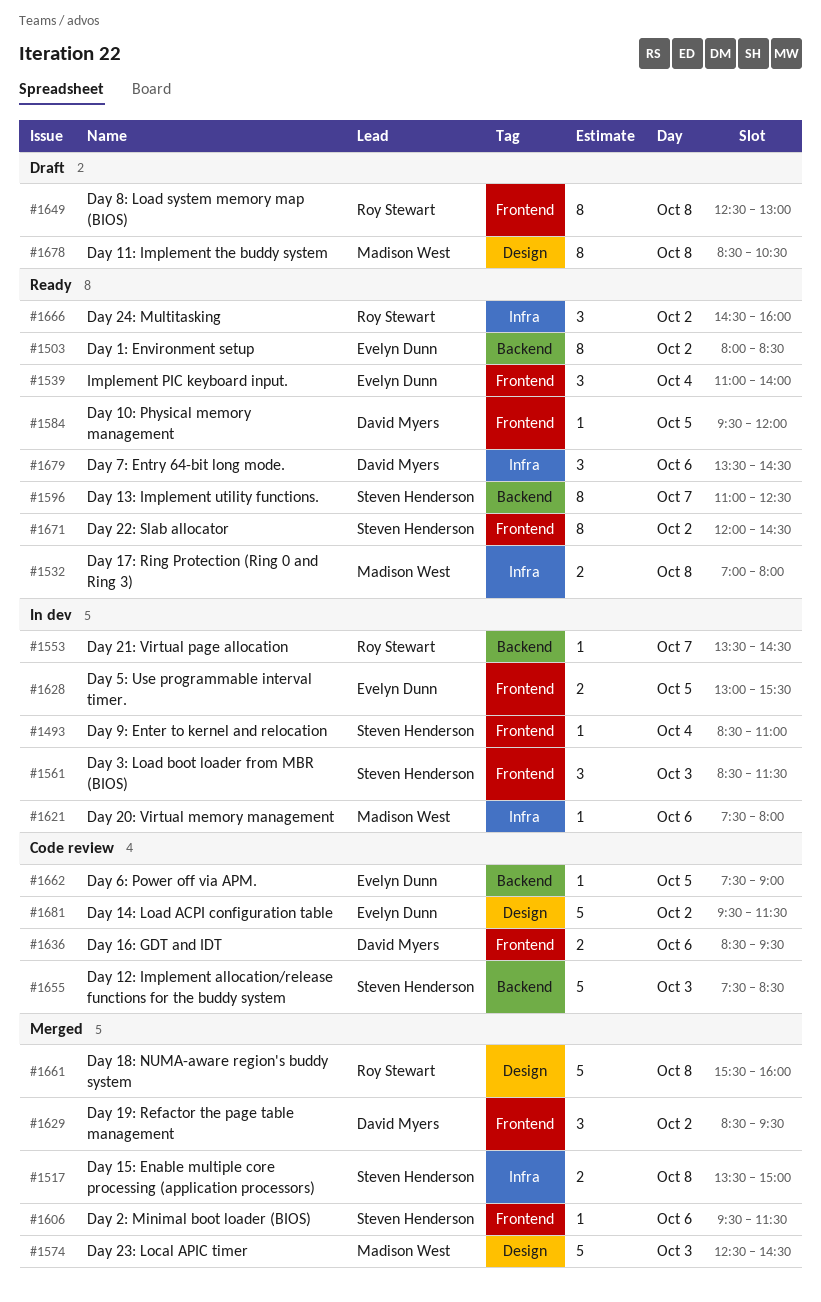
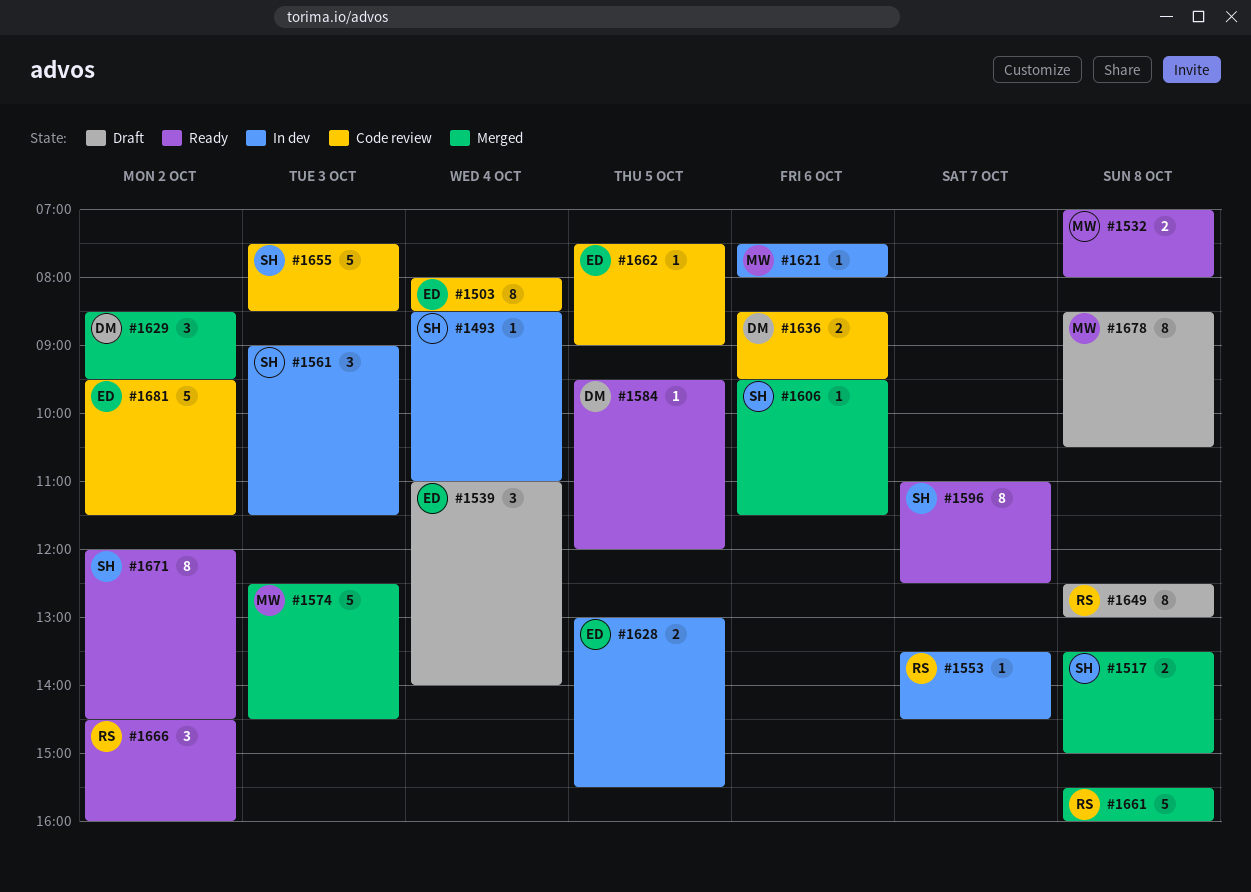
#1503, status: Ready -> Code review
#1503, day: Oct 2 -> Oct 4
#1539, status: Ready -> Draft
#1561, begins: 08:30 -> 09:00
#1679: present -> none

